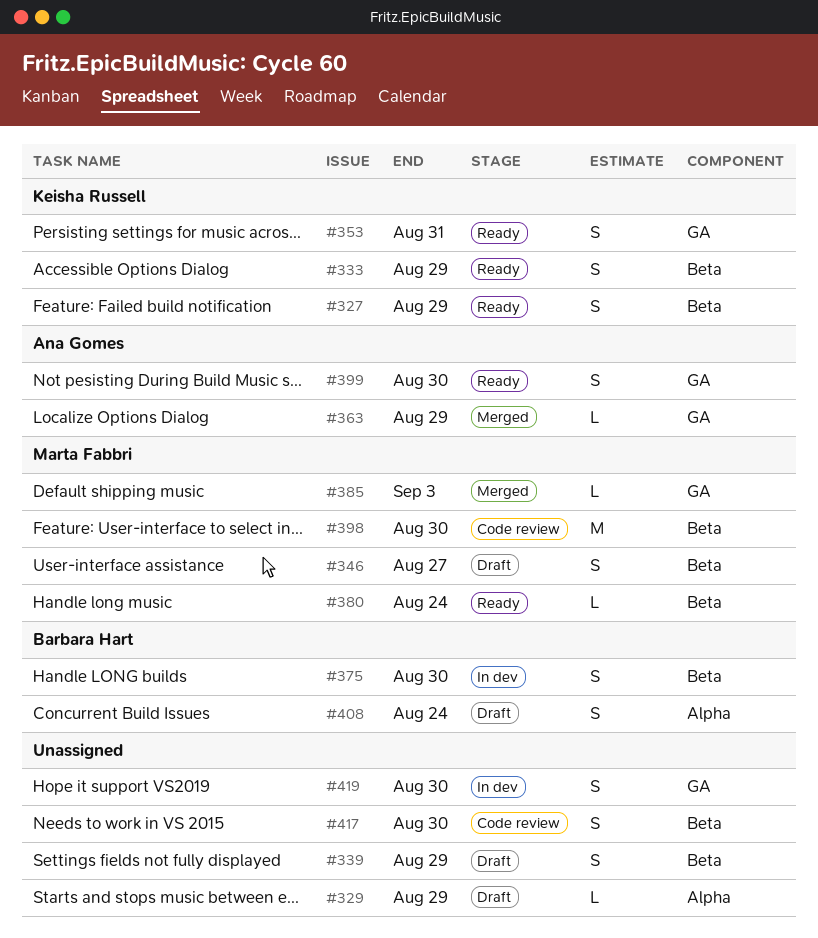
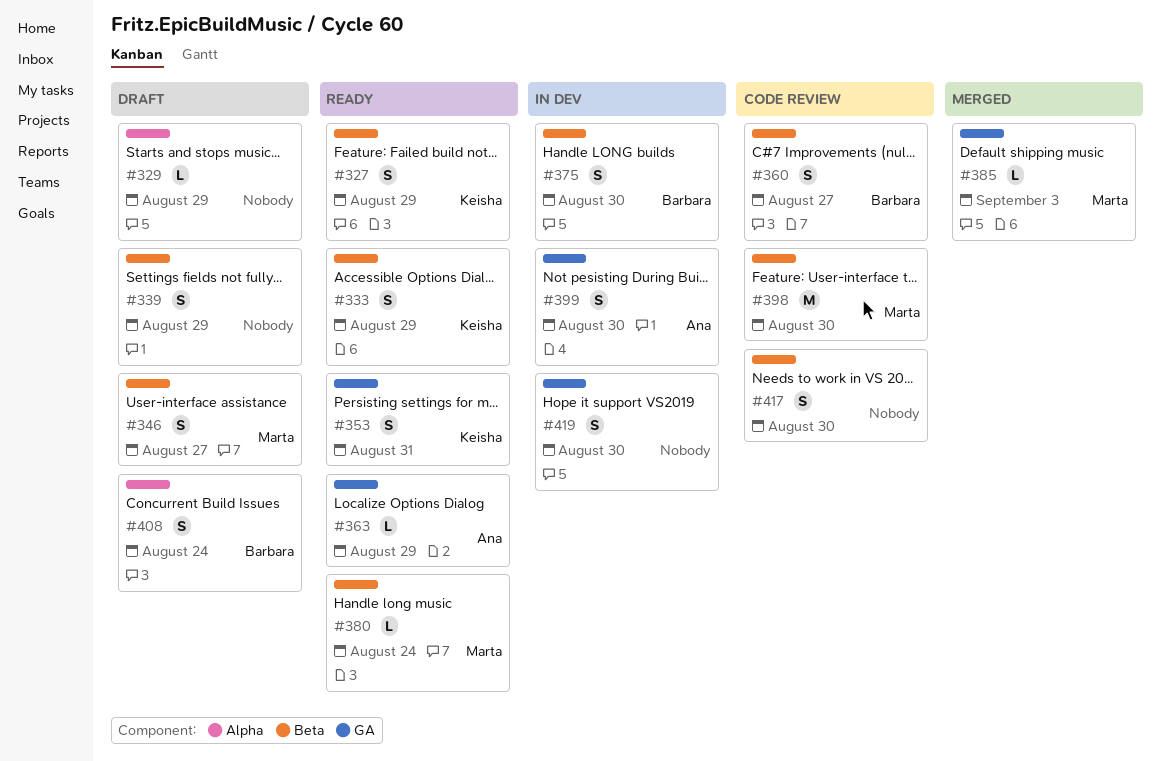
#360: none -> present
#363, status: Merged -> Ready
#399, status: Ready -> In dev

